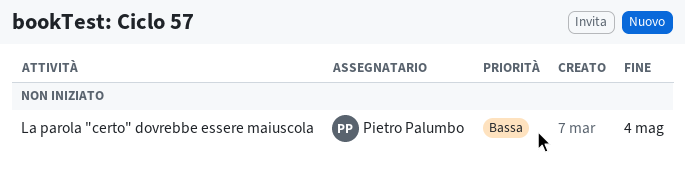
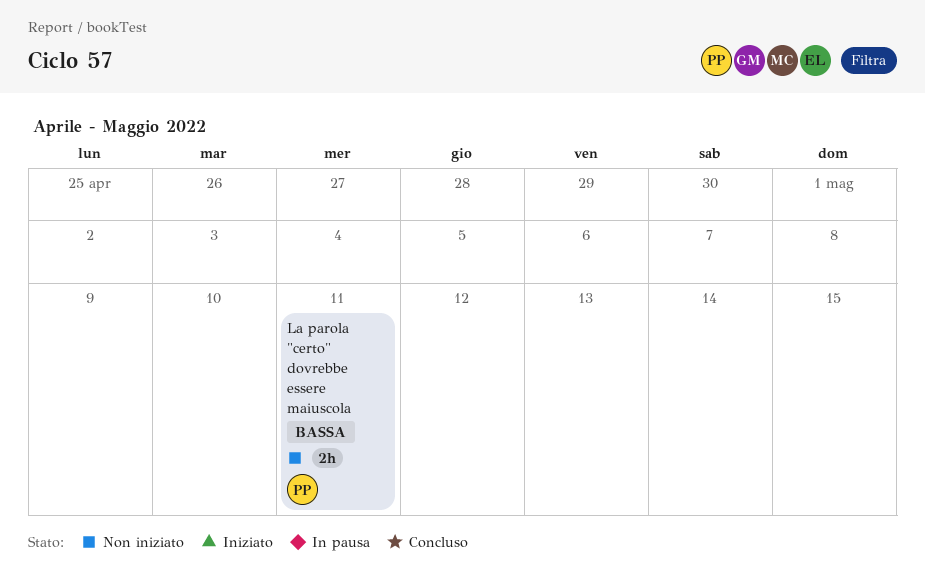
La parola "certo" dovrebbe essere maiuscola, due: May 4 -> May 11

